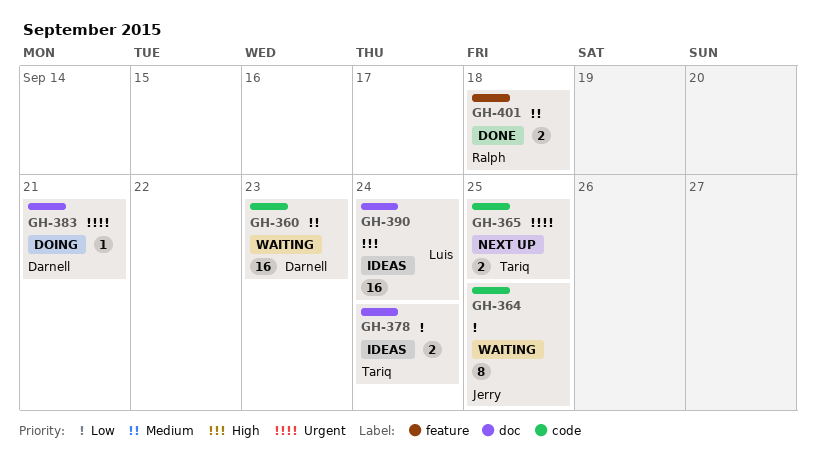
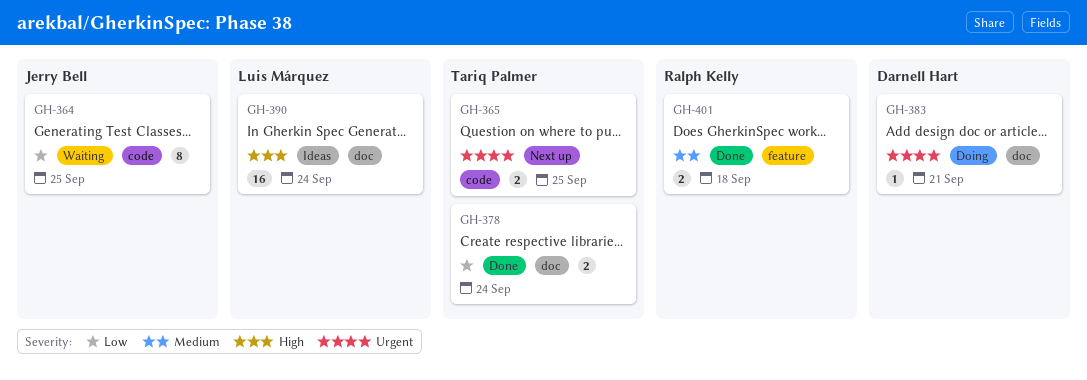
GH-360: present -> none
GH-378, status: Ideas -> Done

